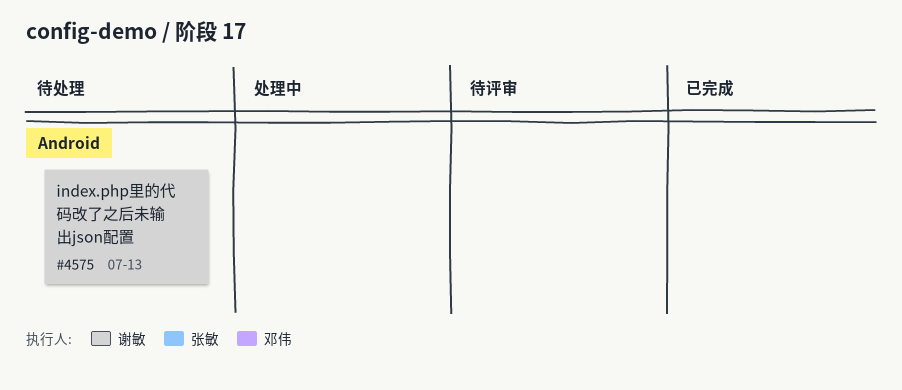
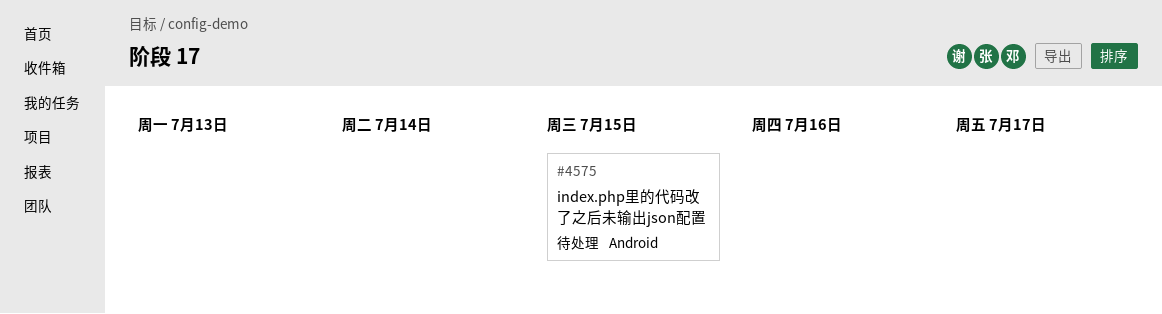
#4575, due: Jul 13 -> Jul 15

